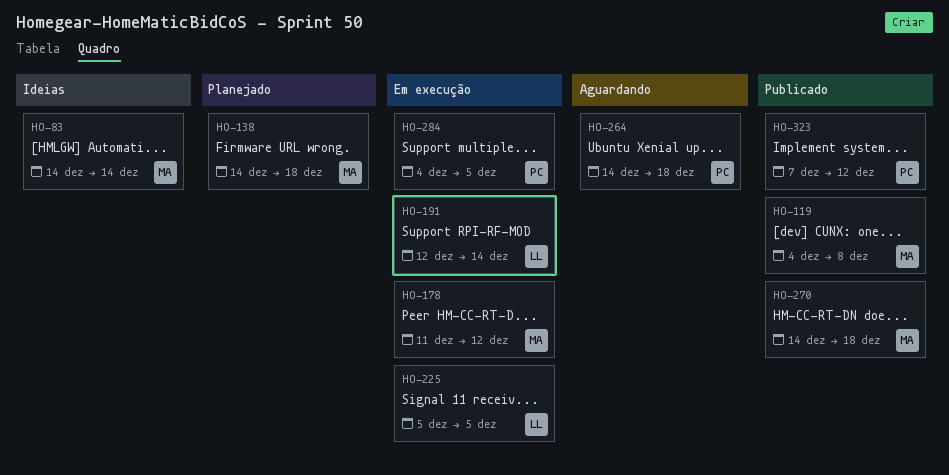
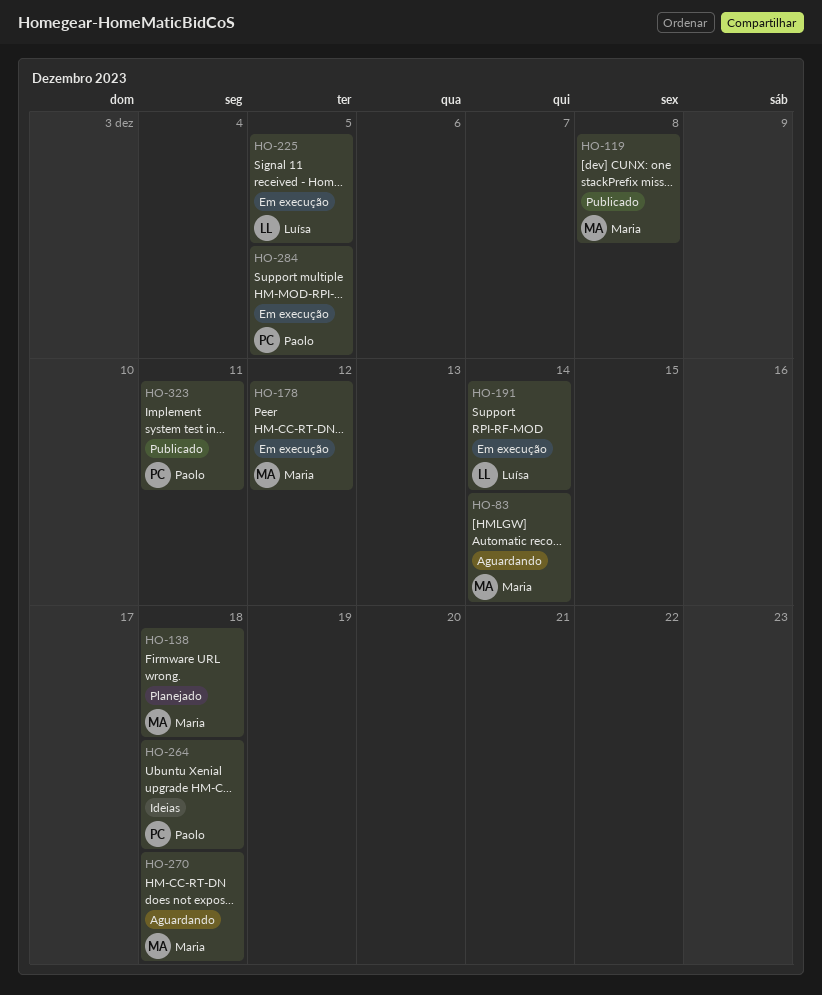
HO-83, status: Ideias -> Aguardando
HO-264, status: Aguardando -> Ideias
HO-270, status: Publicado -> Aguardando
HO-323, due: Dec 12 -> Dec 11

